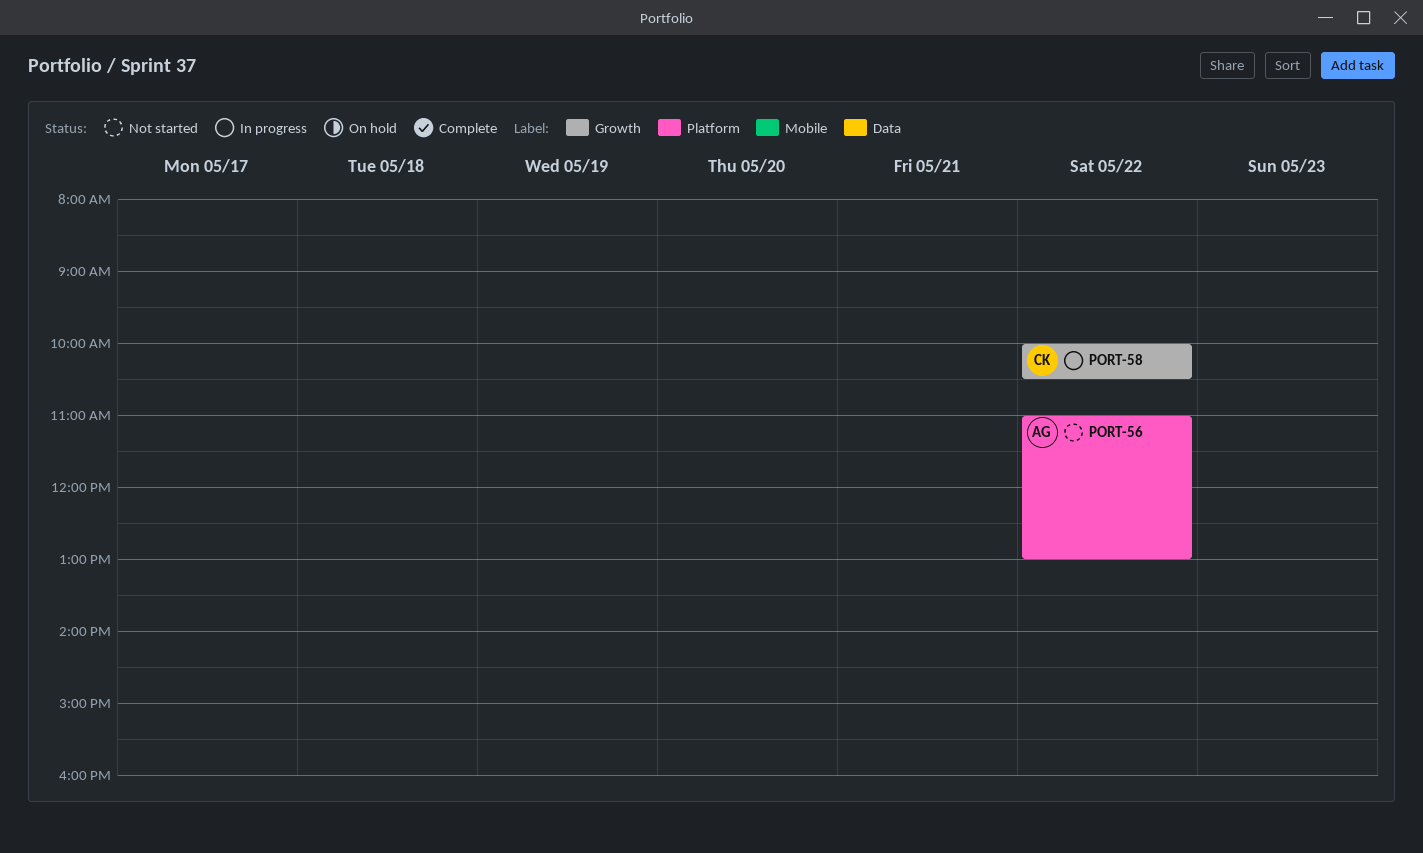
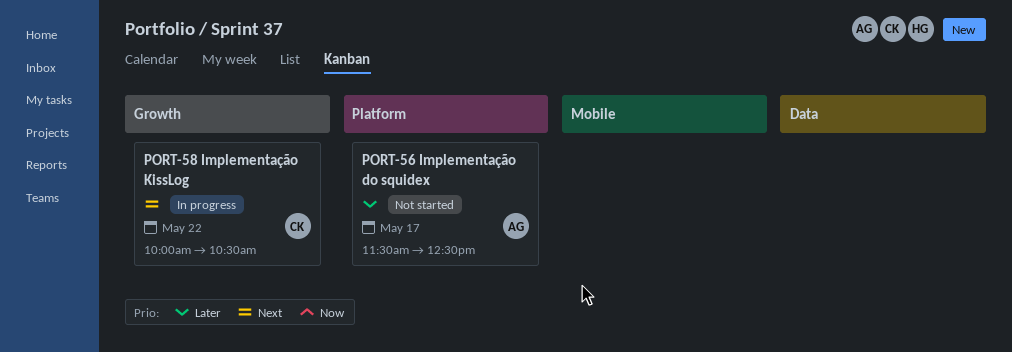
PORT-56, day: May 22 -> May 17
PORT-56, begins: 11:00 -> 11:30
PORT-56, ends: 13:00 -> 12:30

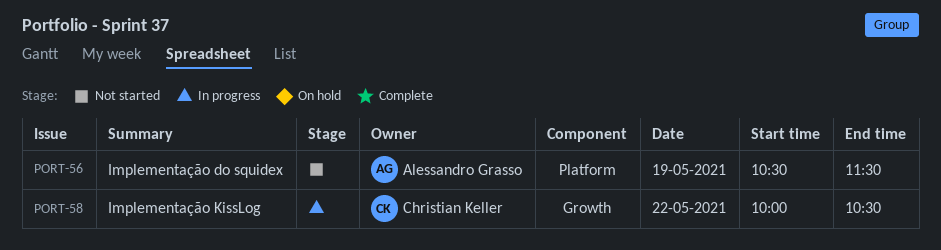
PORT-56, day: May 17 -> May 19
PORT-56, begins: 11:30 -> 10:30
PORT-56, ends: 12:30 -> 11:30

